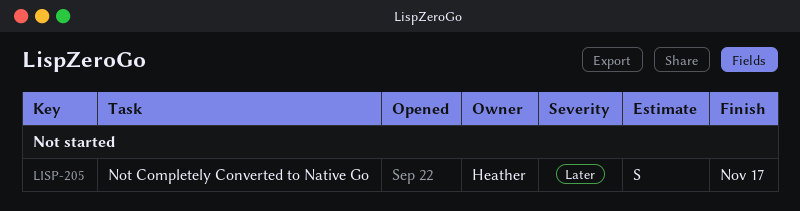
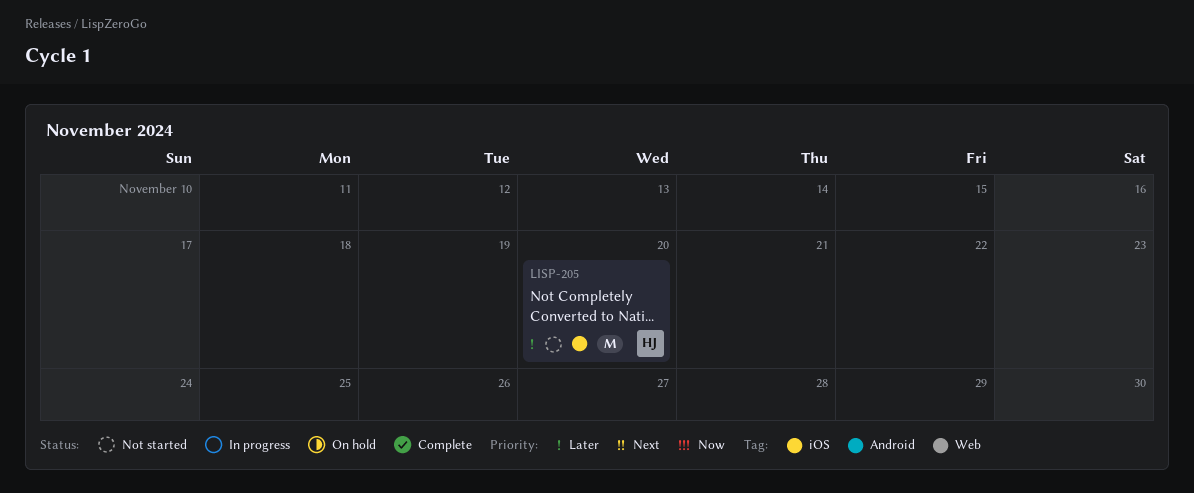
LISP-205, estimate: S -> M
LISP-205, due: Nov 17 -> Nov 20

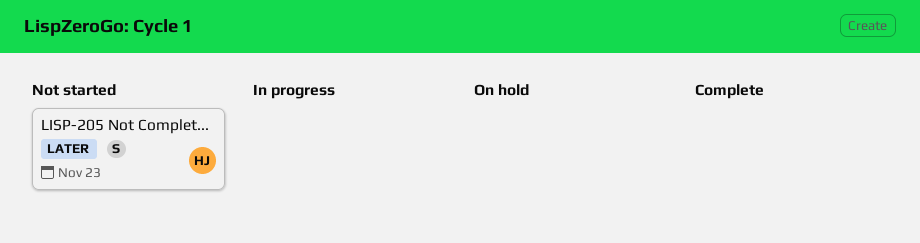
LISP-205, estimate: M -> S
LISP-205, due: Nov 20 -> Nov 23

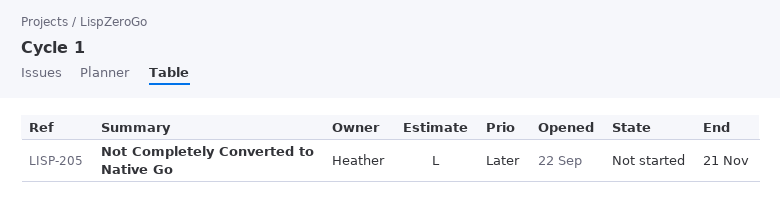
LISP-205, estimate: S -> L
LISP-205, due: Nov 23 -> Nov 21

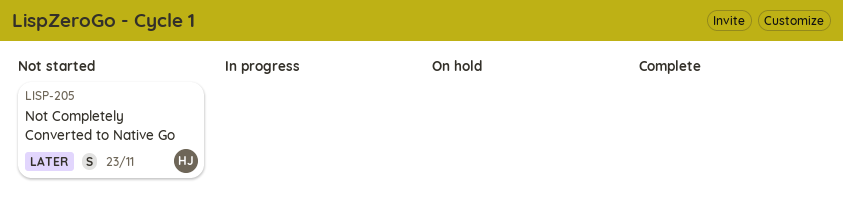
LISP-205, estimate: L -> S
LISP-205, due: Nov 21 -> Nov 23

